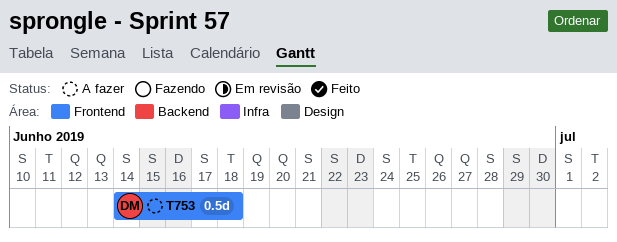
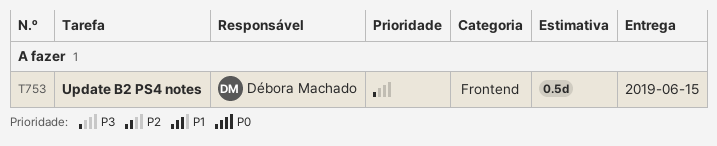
T753, due: Jun 18 -> Jun 15

